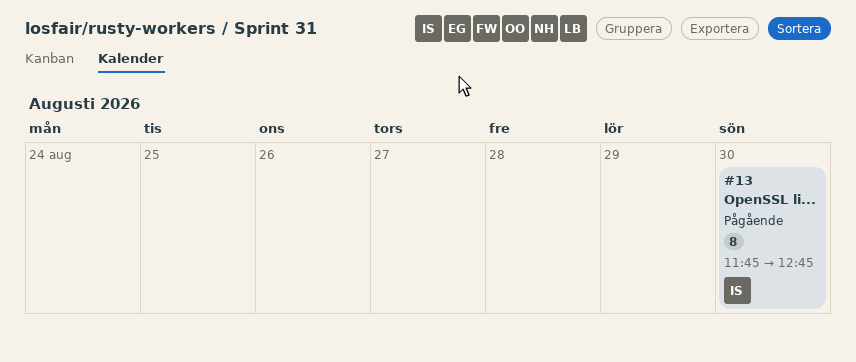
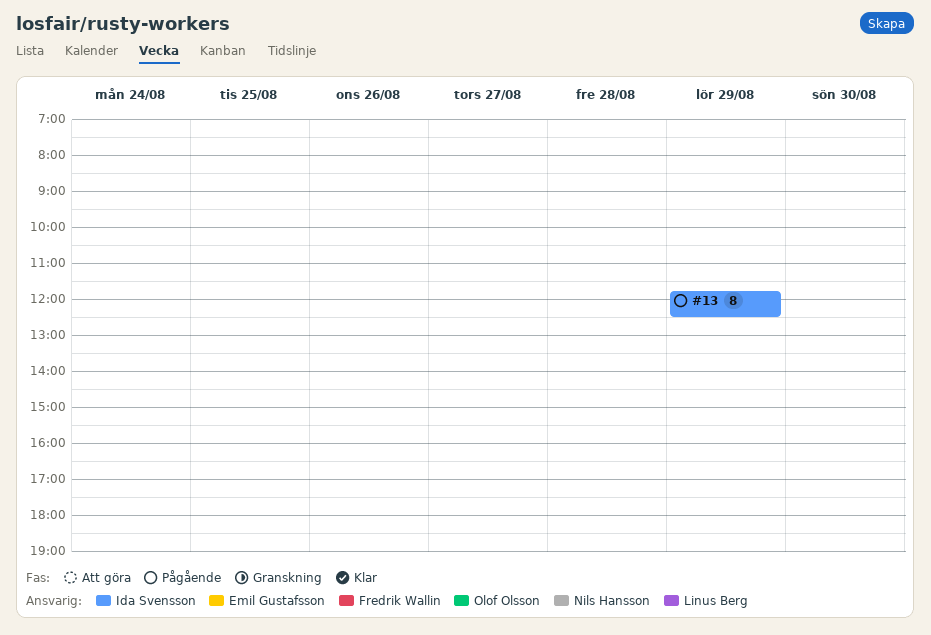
#13, day: Aug 30 -> Aug 29
#13, ends: 12:45 -> 12:30

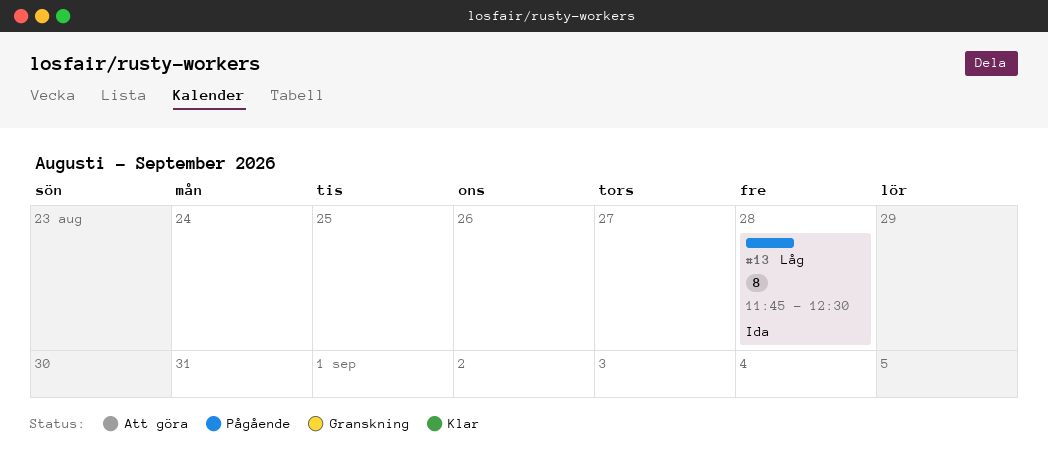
#13, day: Aug 29 -> Aug 28

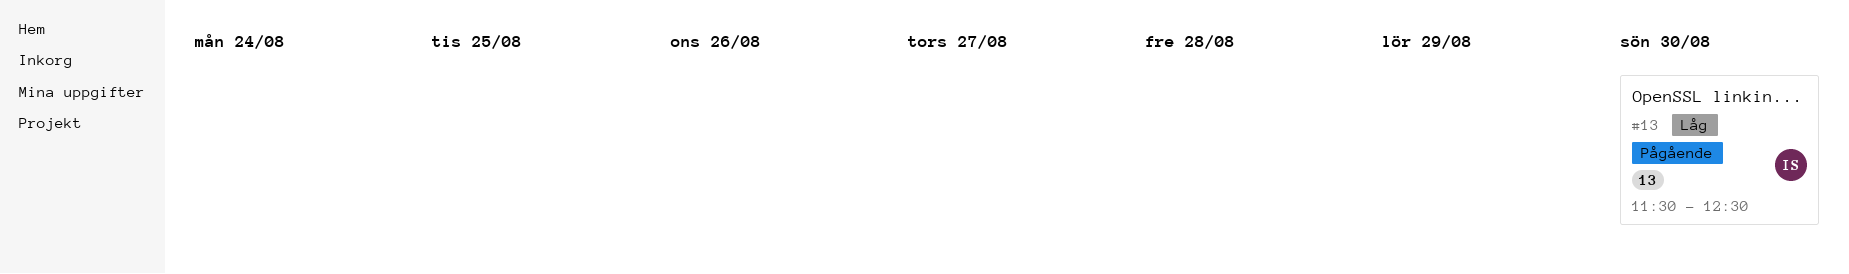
#13, estimate: 8 -> 13
#13, day: Aug 28 -> Aug 30
#13, begins: 11:45 -> 11:30

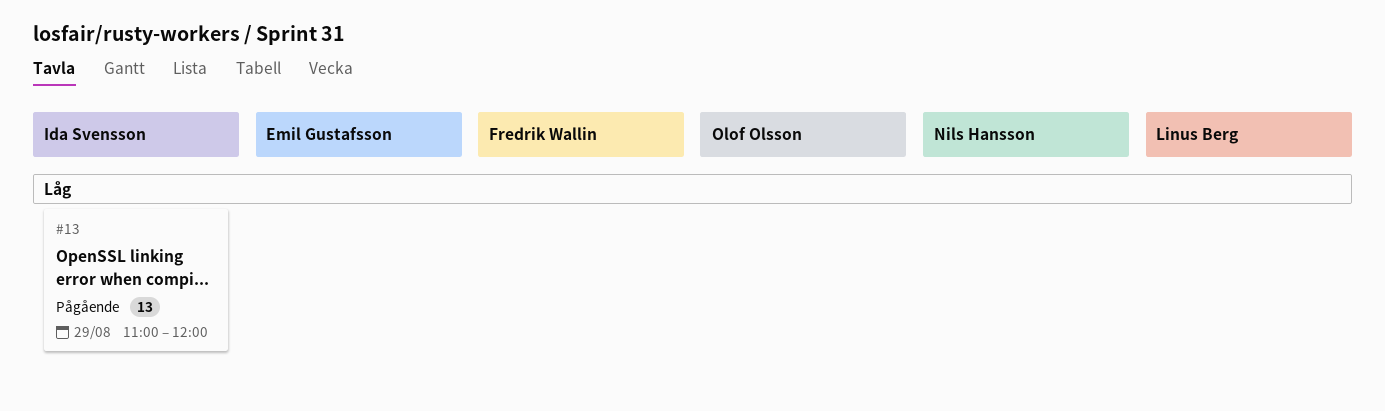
#13, day: Aug 30 -> Aug 29
#13, begins: 11:30 -> 11:00
#13, ends: 12:30 -> 12:00

